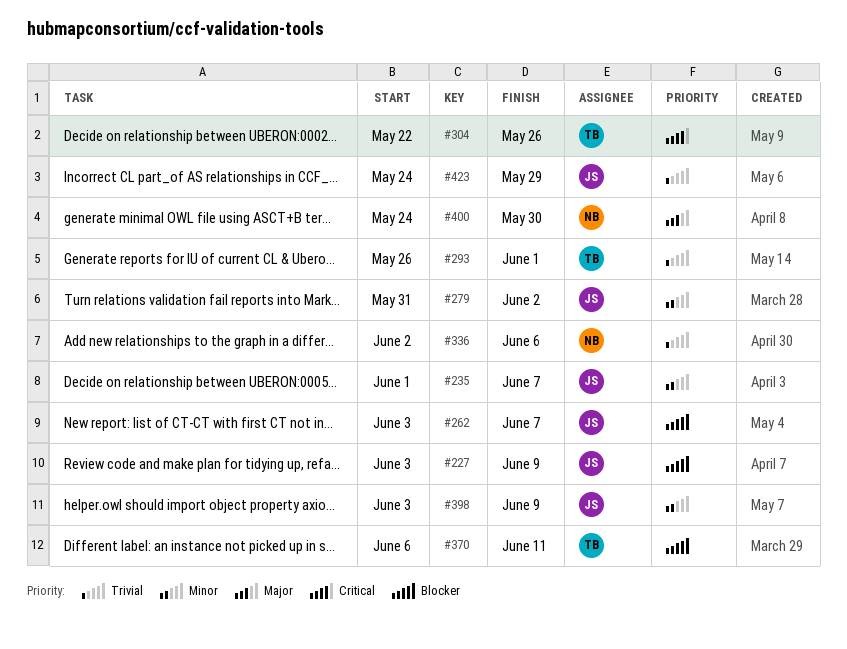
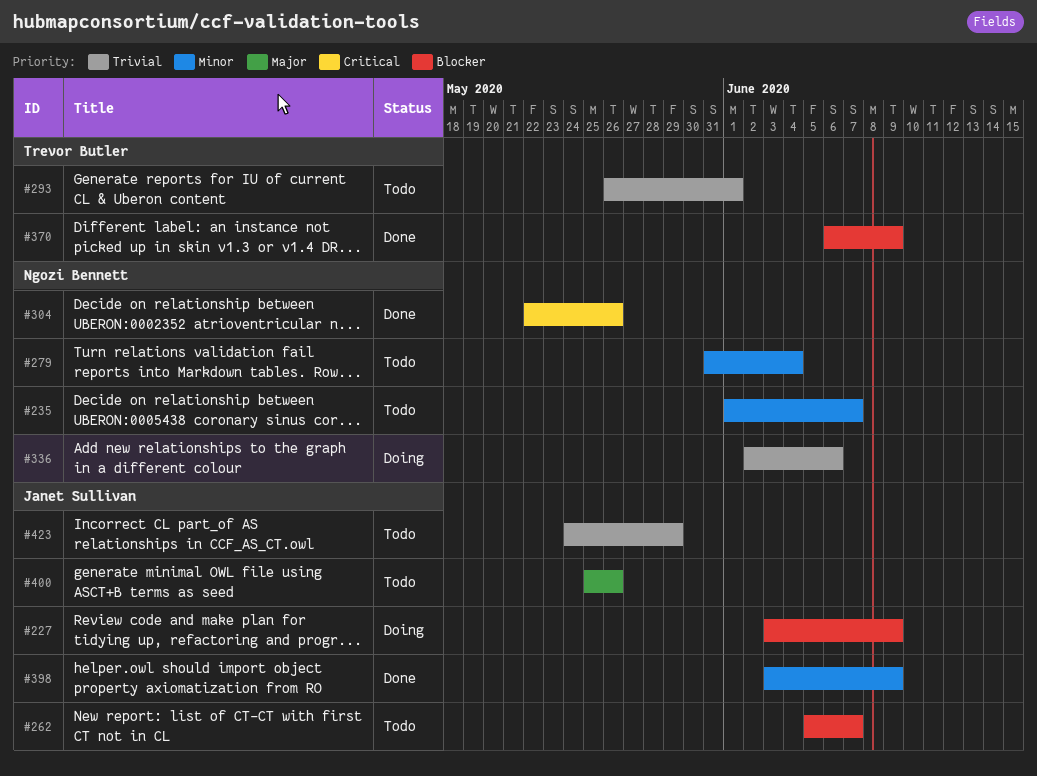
#235, owner: Janet Sullivan -> Ngozi Bennett
#262, start: Jun 3 -> Jun 5
#279, owner: Janet Sullivan -> Ngozi Bennett
#279, due: Jun 2 -> Jun 4
#304, owner: Trevor Butler -> Ngozi Bennett
#370, due: Jun 11 -> Jun 9
#400, owner: Ngozi Bennett -> Janet Sullivan
#400, start: May 24 -> May 25
#400, due: May 30 -> May 26

